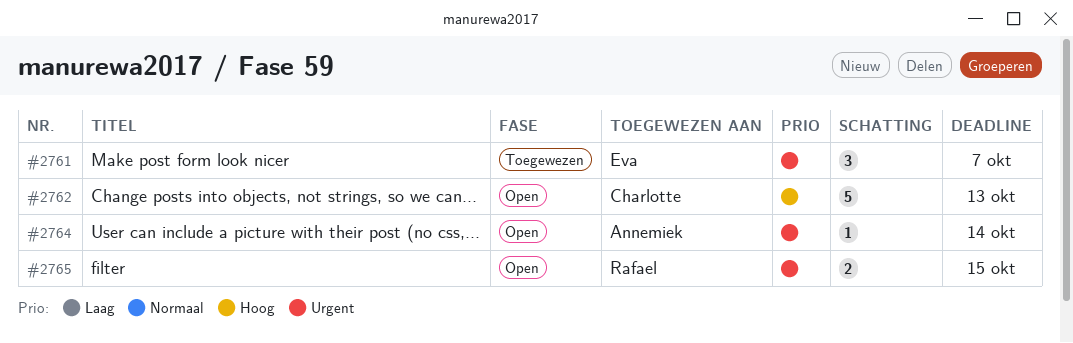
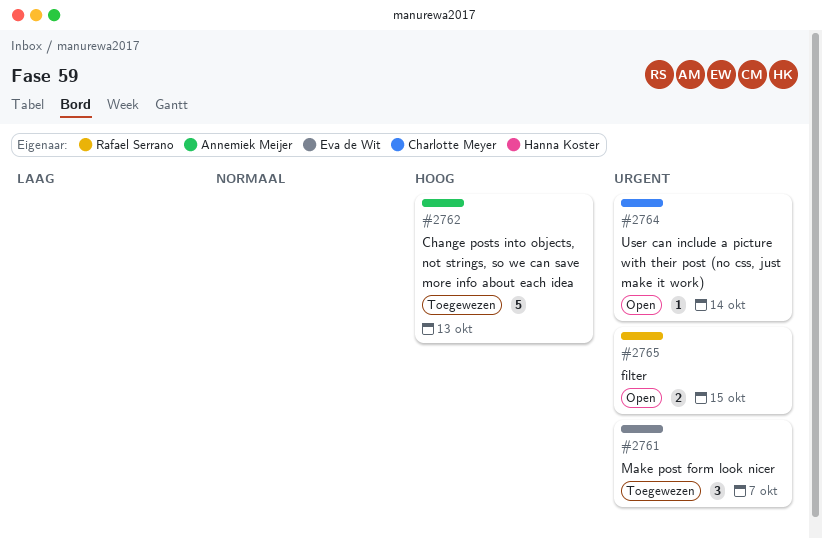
#2762, status: Open -> Toegewezen
#2762, owner: Charlotte Meyer -> Annemiek Meijer
#2764, owner: Annemiek Meijer -> Charlotte Meyer

